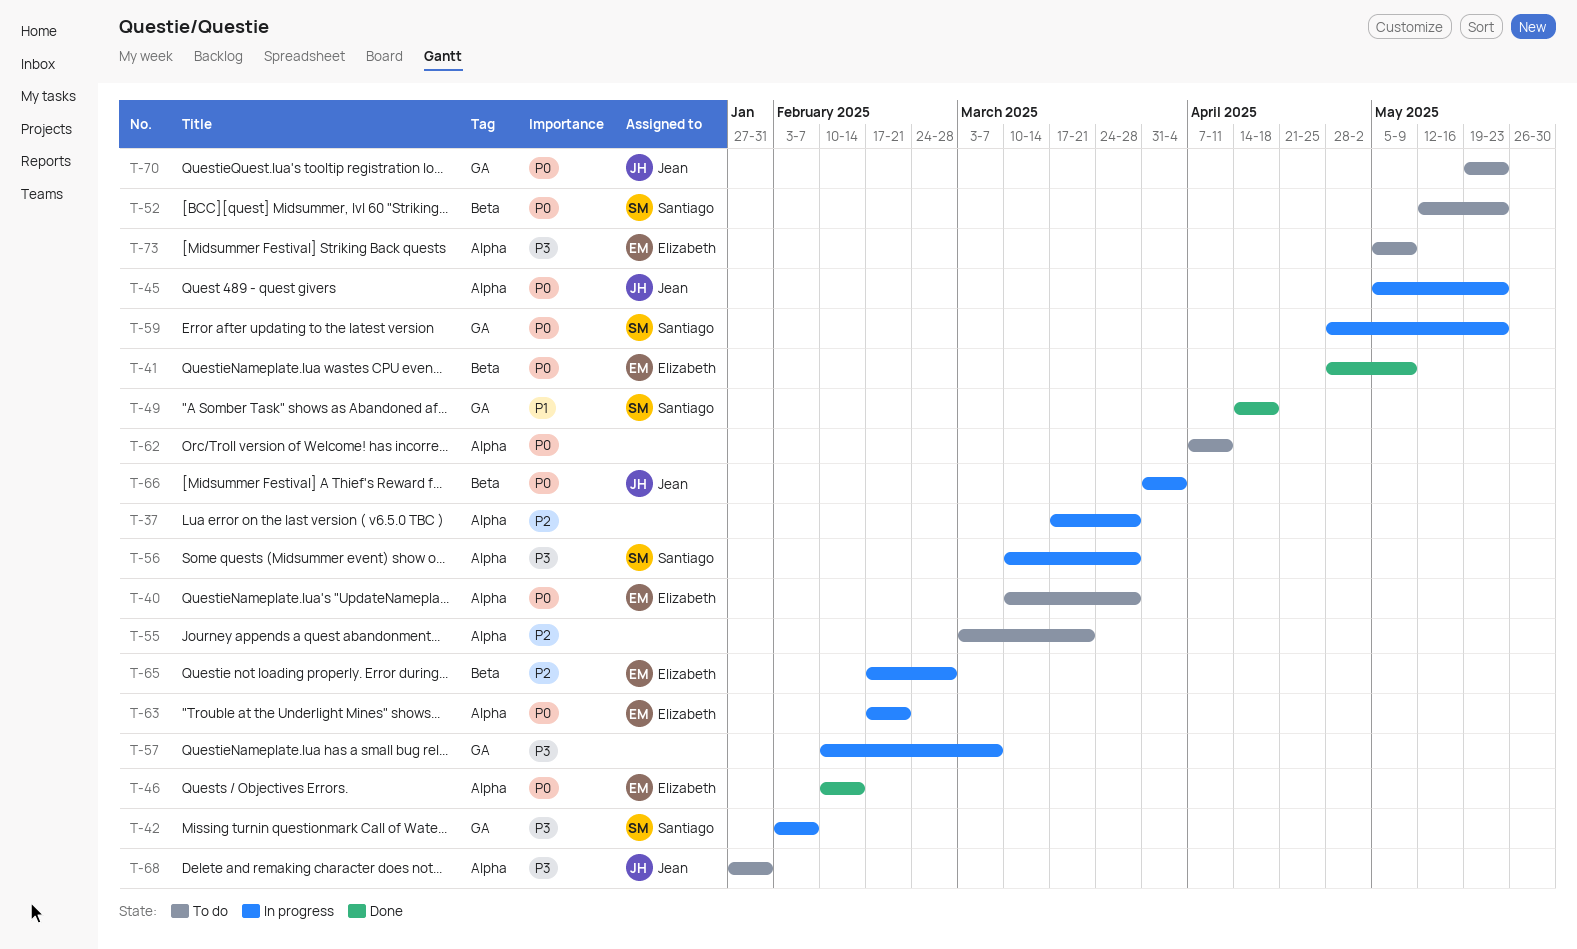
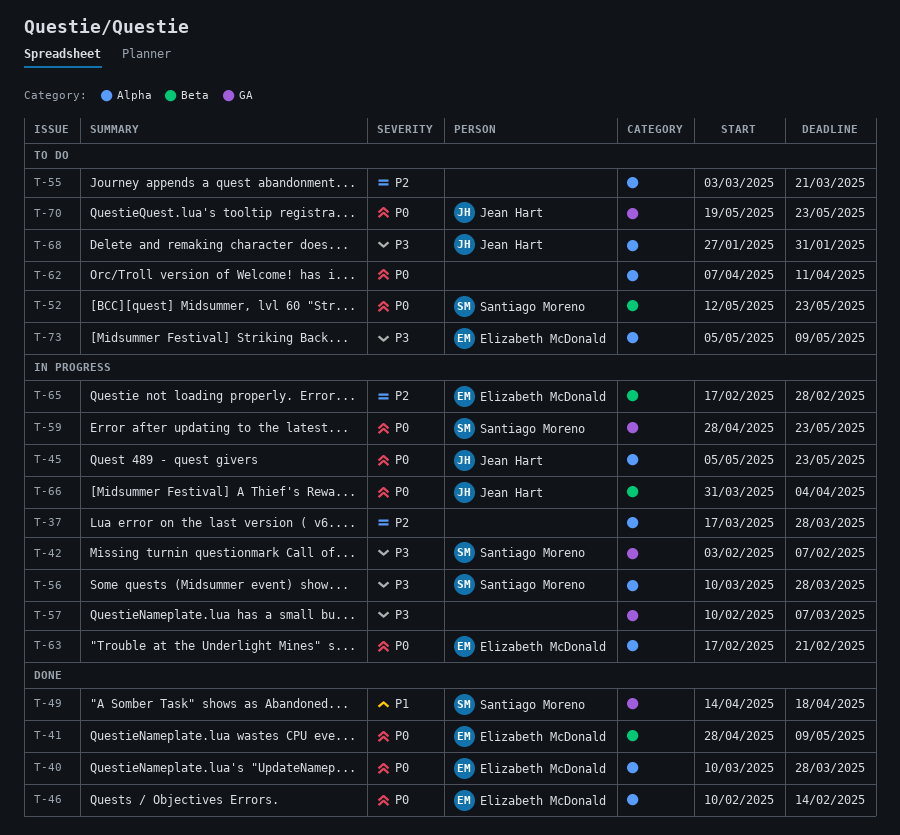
T-40, status: To do -> Done

